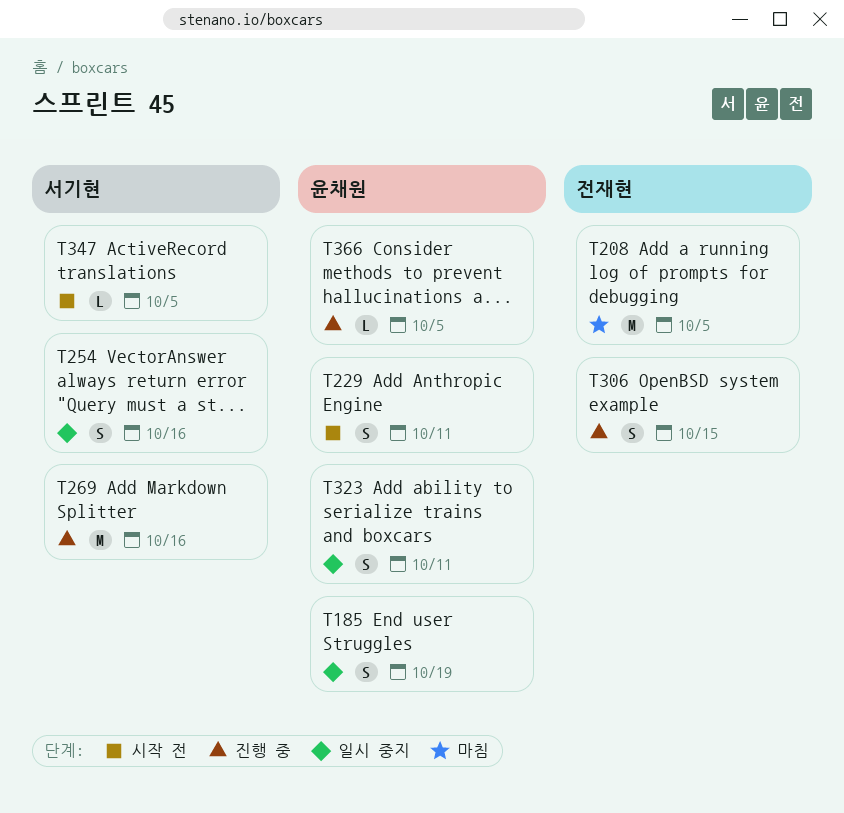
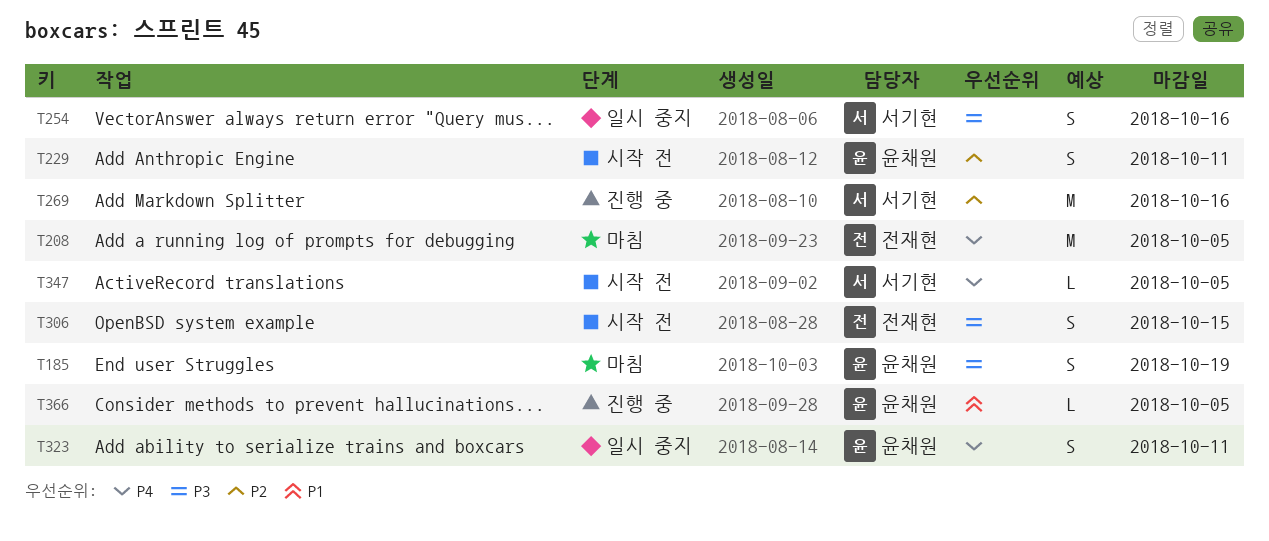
T185, status: 일시 중지 -> 마침
T306, status: 진행 중 -> 시작 전

